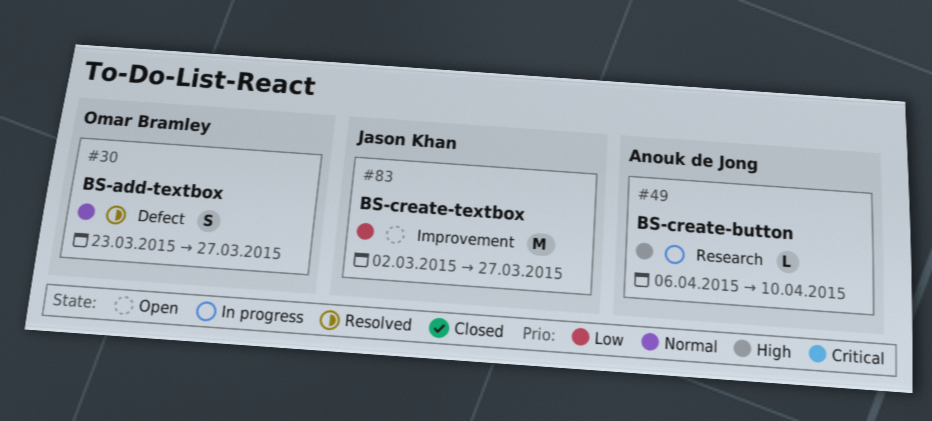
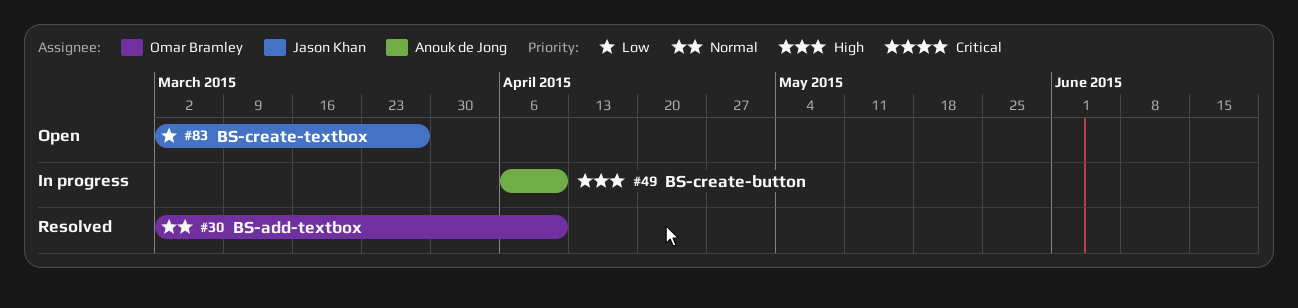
#30, start: Mar 23 -> Mar 2
#30, due: Mar 27 -> Apr 10

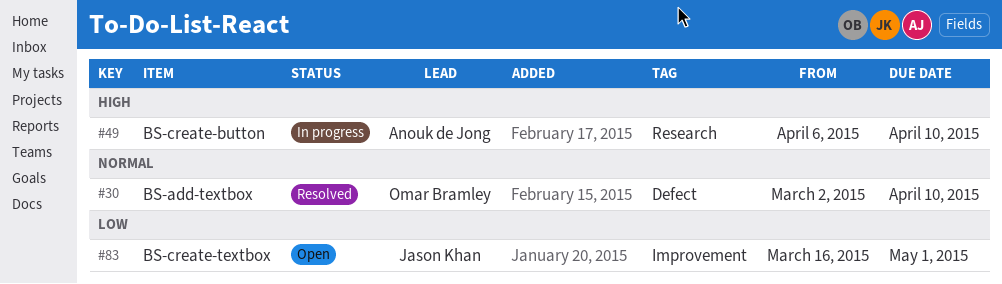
#83, start: Mar 2 -> Mar 16
#83, due: Mar 27 -> May 1

